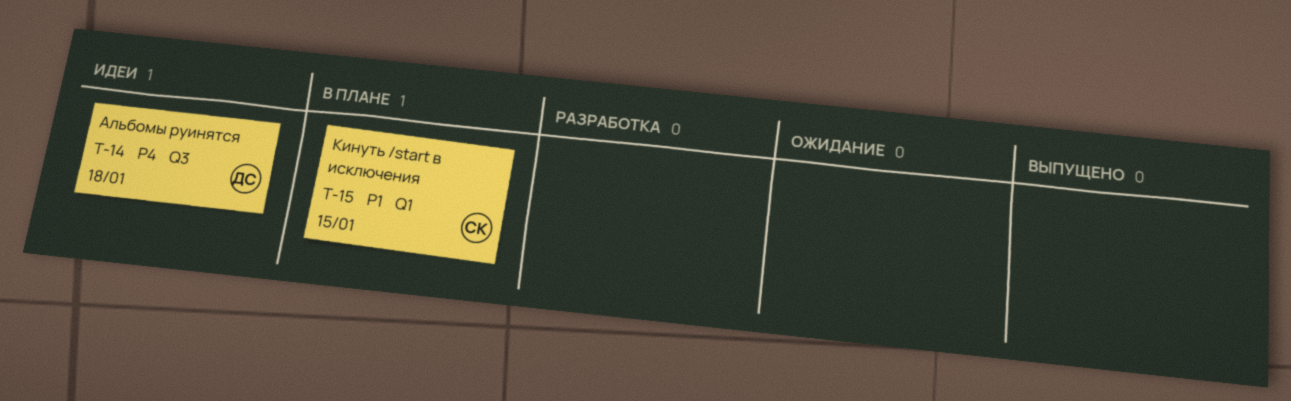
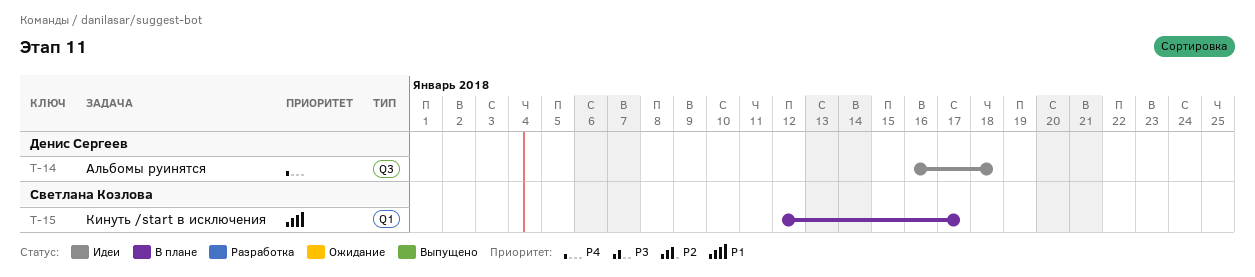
T-15, due: Jan 15 -> Jan 17

